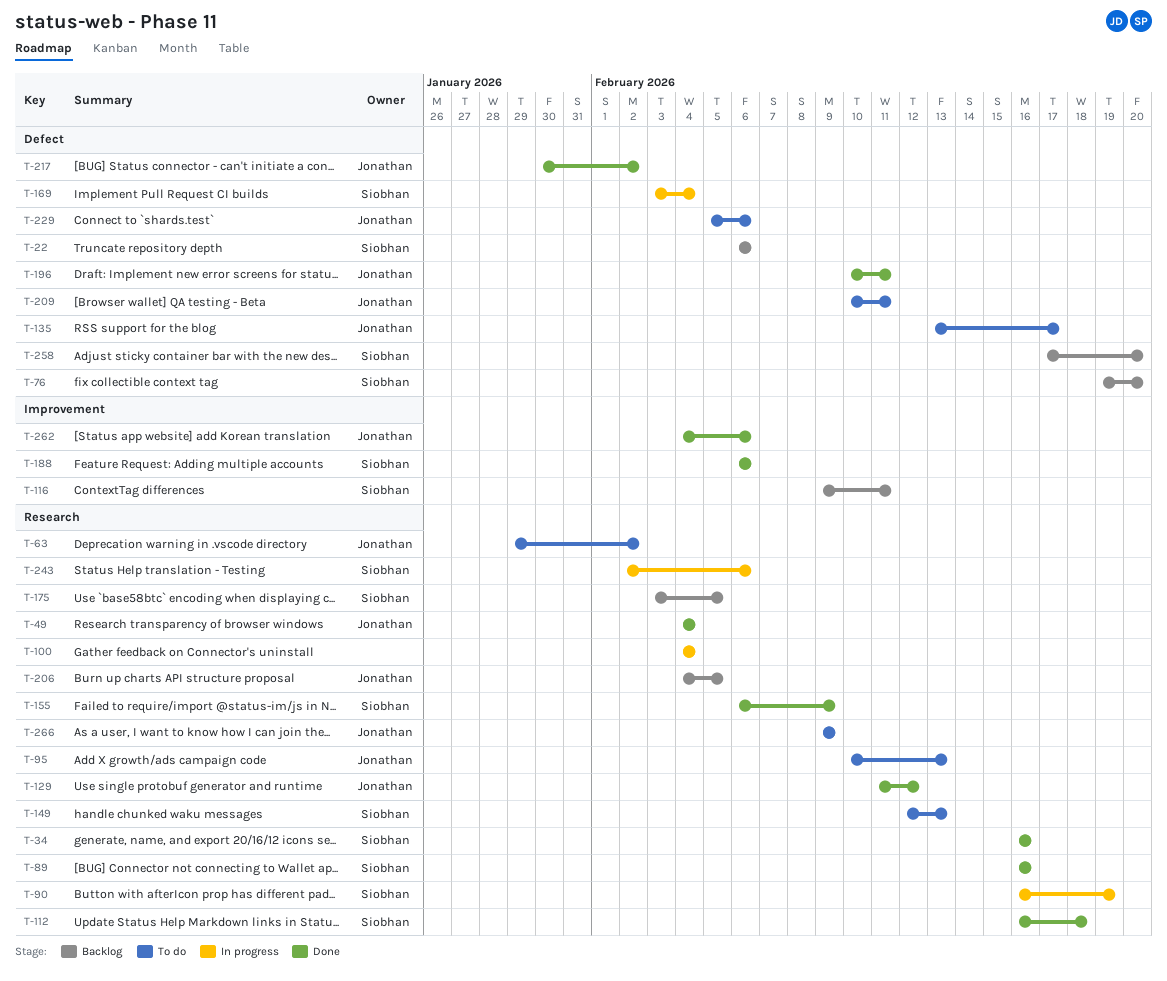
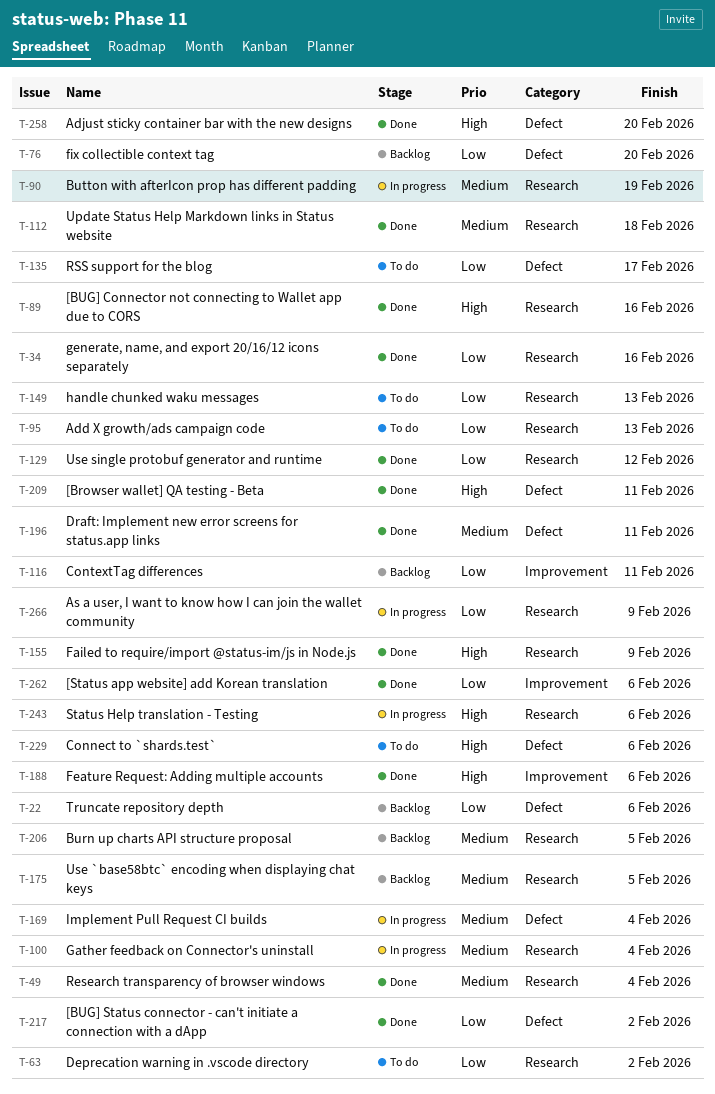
T-209, status: To do -> Done
T-258, status: Backlog -> Done
T-266, status: To do -> In progress

